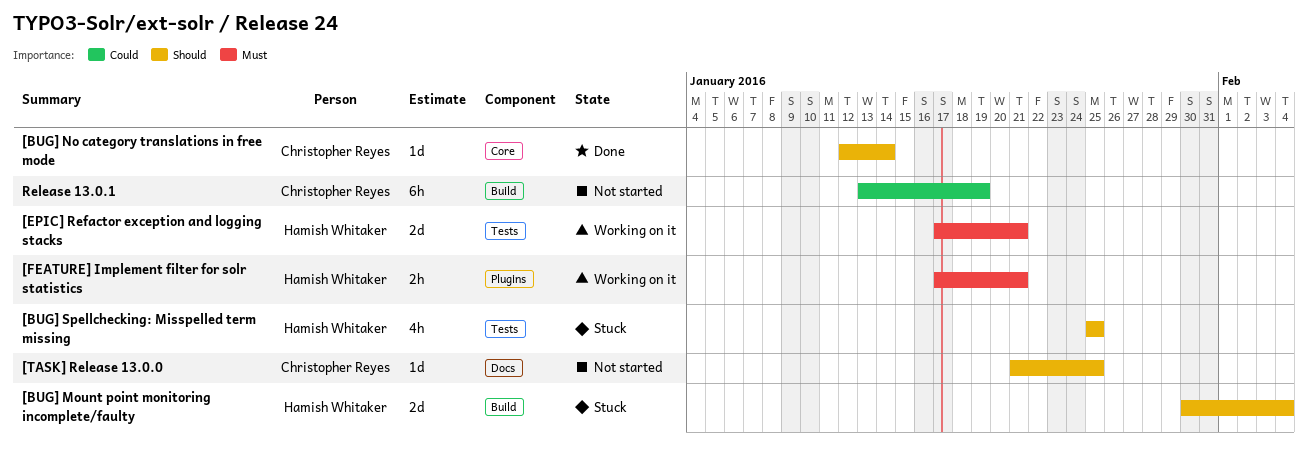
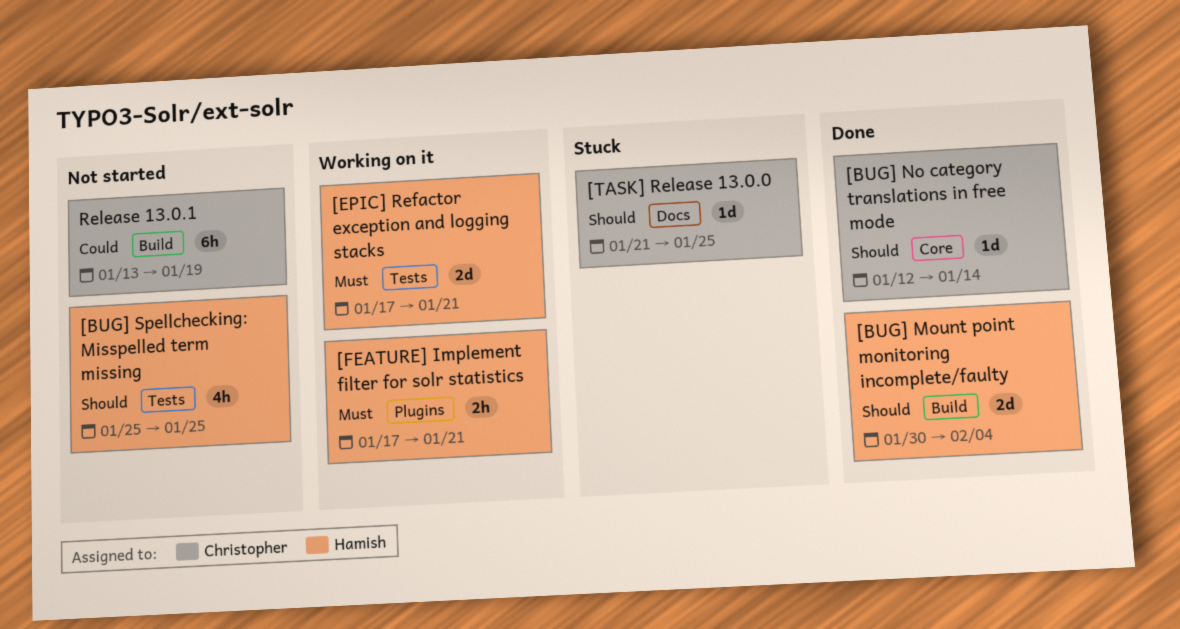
[BUG] Mount point monitoring incomplete/faulty, status: Stuck -> Done
[BUG] Spellchecking: Misspelled term missing, status: Stuck -> Not started
[TASK] Release 13.0.0, status: Not started -> Stuck

